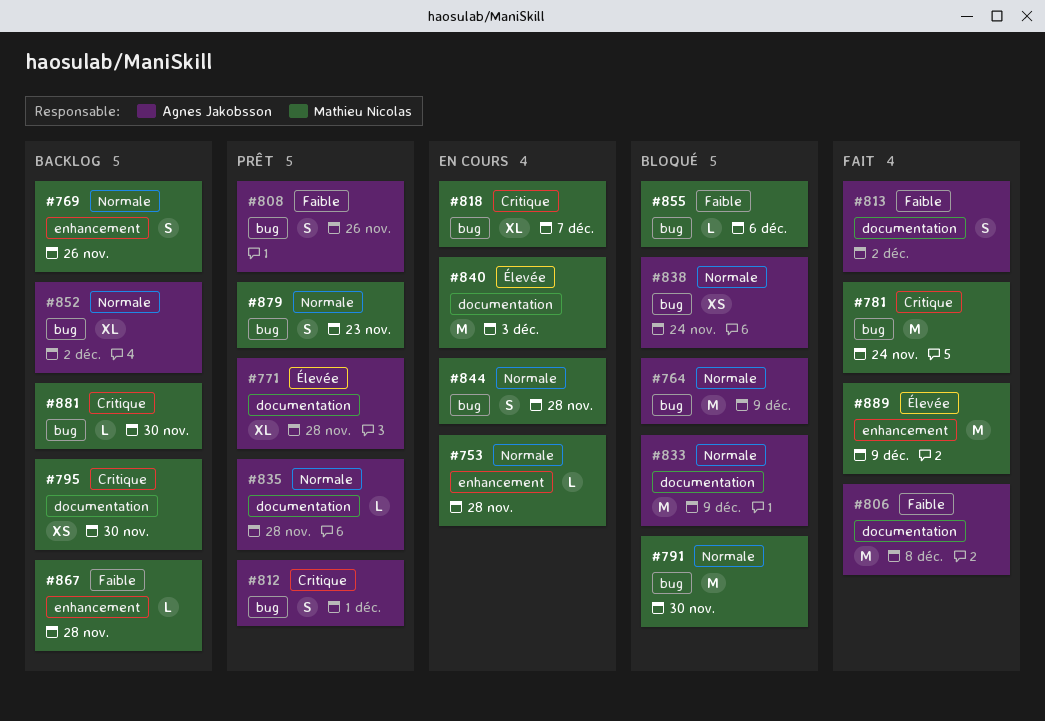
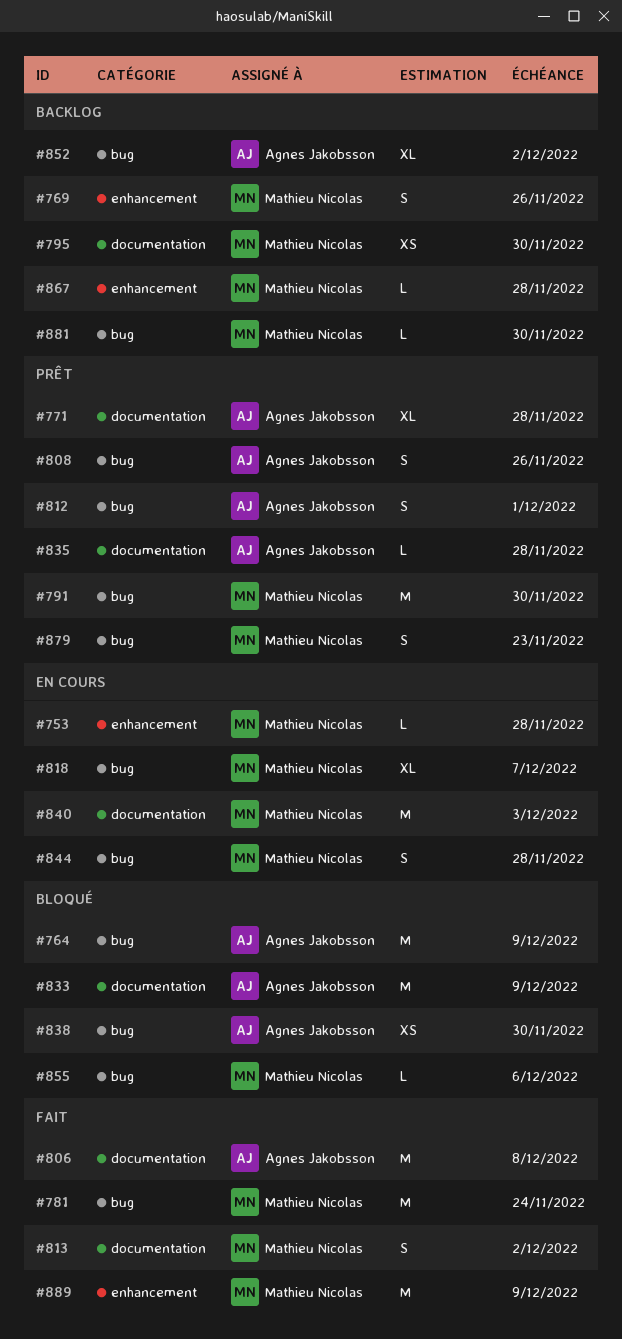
#791, status: Bloqué -> Prêt
#813, owner: Agnes Jakobsson -> Mathieu Nicolas
#838, due: Nov 24 -> Nov 30

